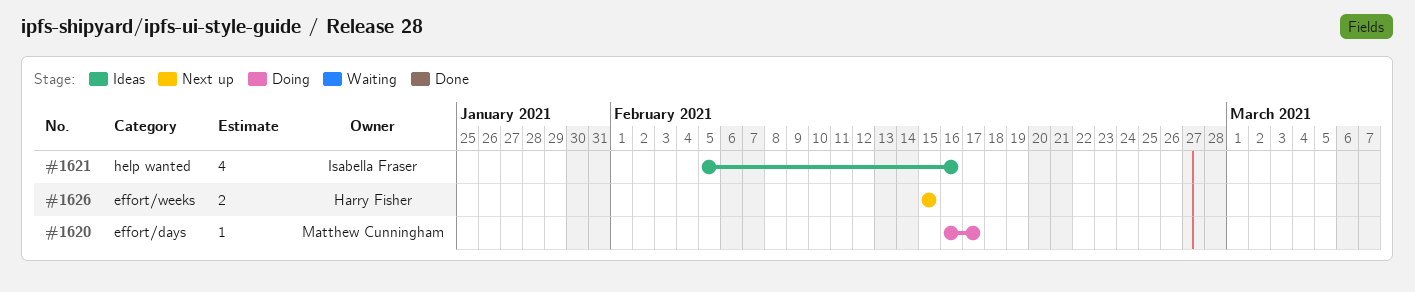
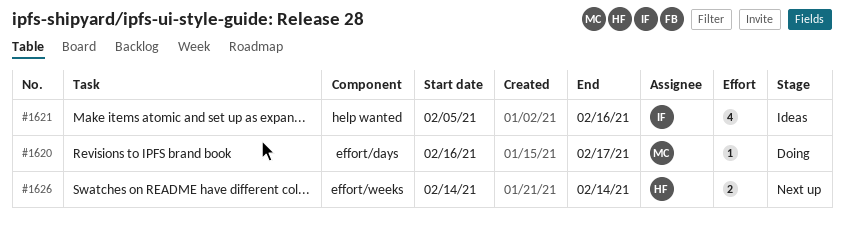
#1626, start: Feb 15 -> Feb 14
#1626, due: Feb 15 -> Feb 14

